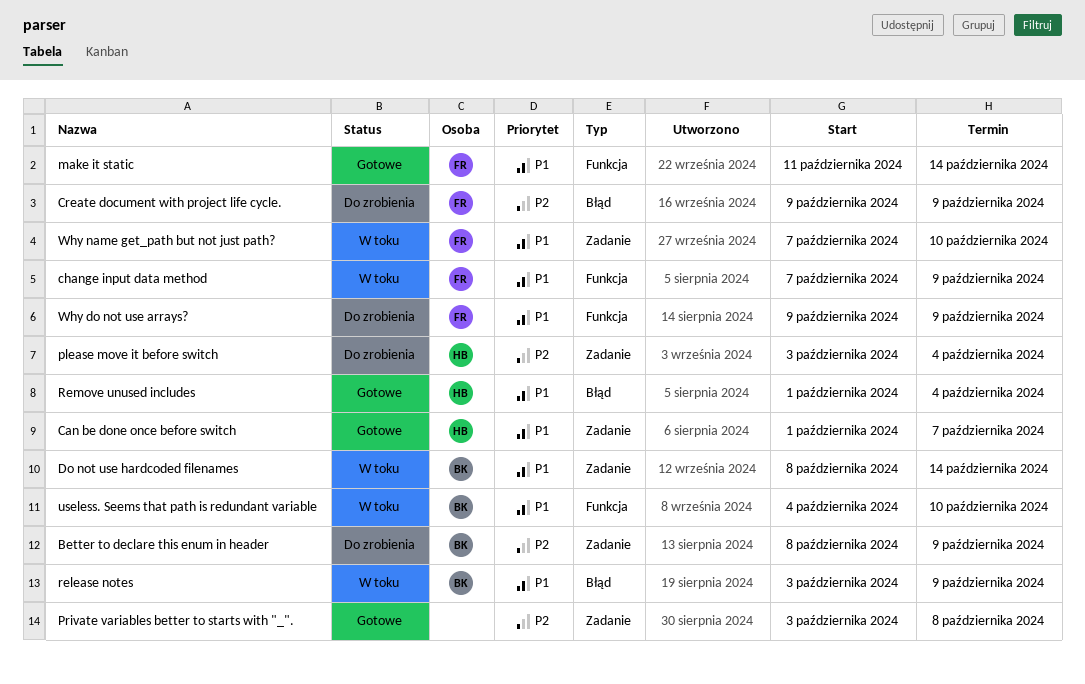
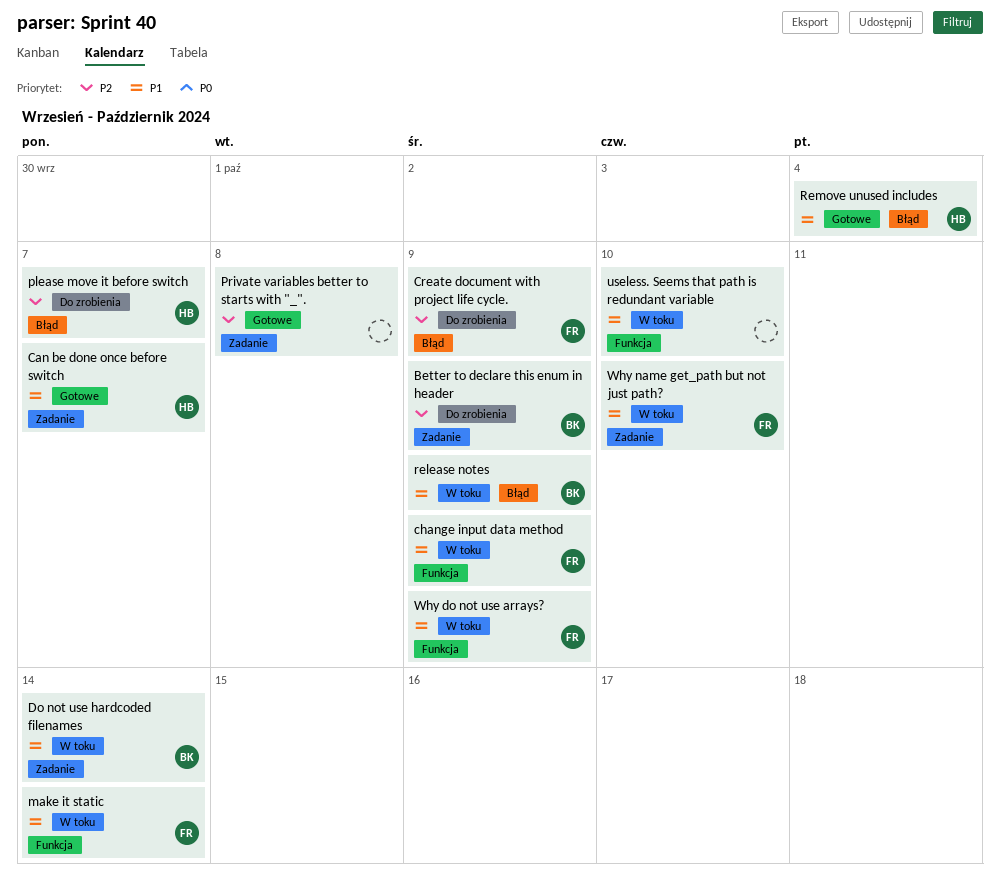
make it static, status: Gotowe -> W toku
please move it before switch, label: Zadanie -> Błąd
please move it before switch, due: Oct 4 -> Oct 7
useless. Seems that path is redundant variable, owner: BK -> none
Why do not use arrays?, status: Do zrobienia -> W toku

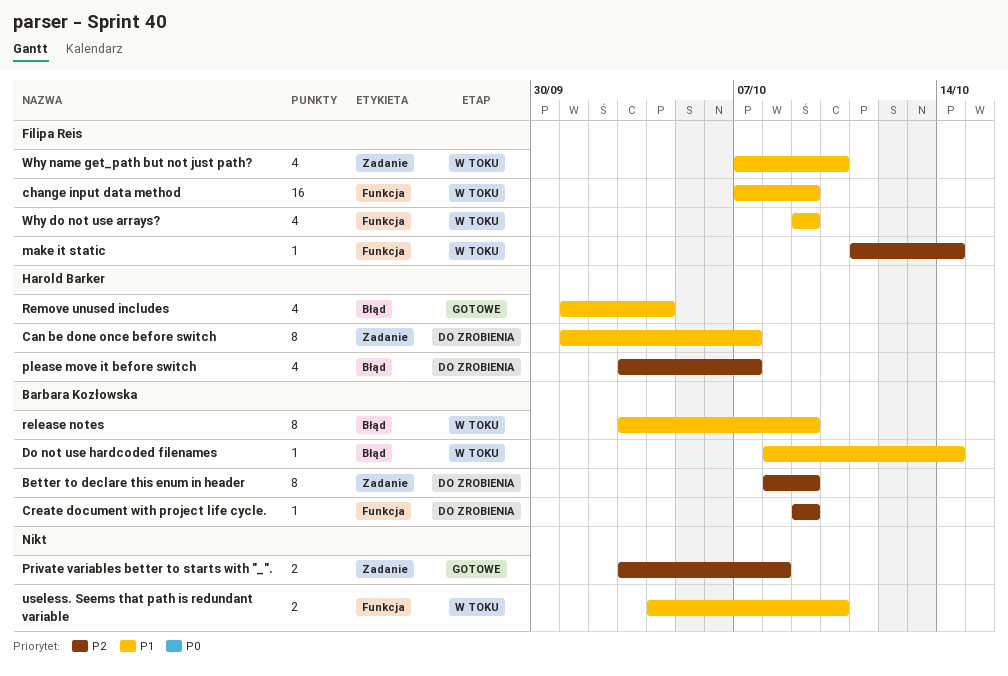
Can be done once before switch, status: Gotowe -> Do zrobienia
Create document with project life cycle., owner: Filipa Reis -> Barbara Kozłowska
Create document with project life cycle., label: Błąd -> Funkcja
Do not use hardcoded filenames, label: Zadanie -> Błąd
make it static, priority: P1 -> P2

